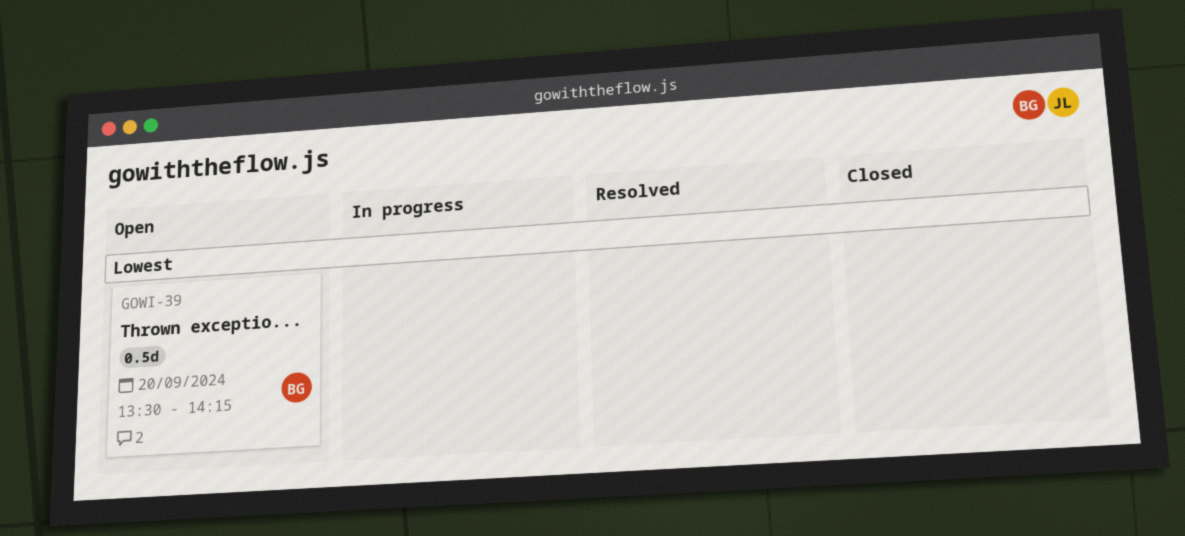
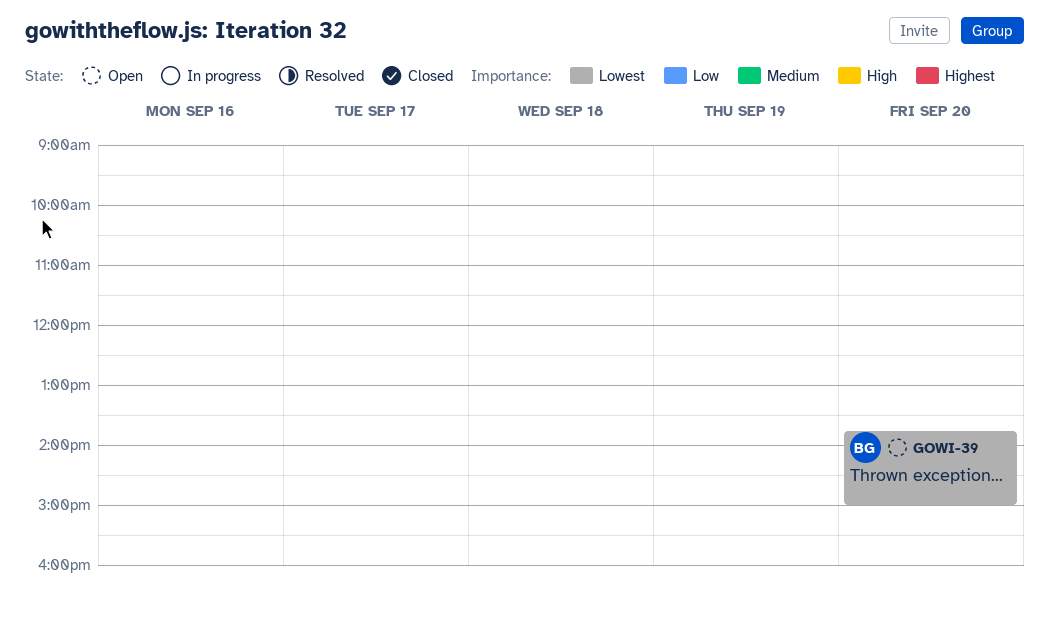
GOWI-39, begins: 13:30 -> 13:45
GOWI-39, ends: 14:15 -> 15:00

